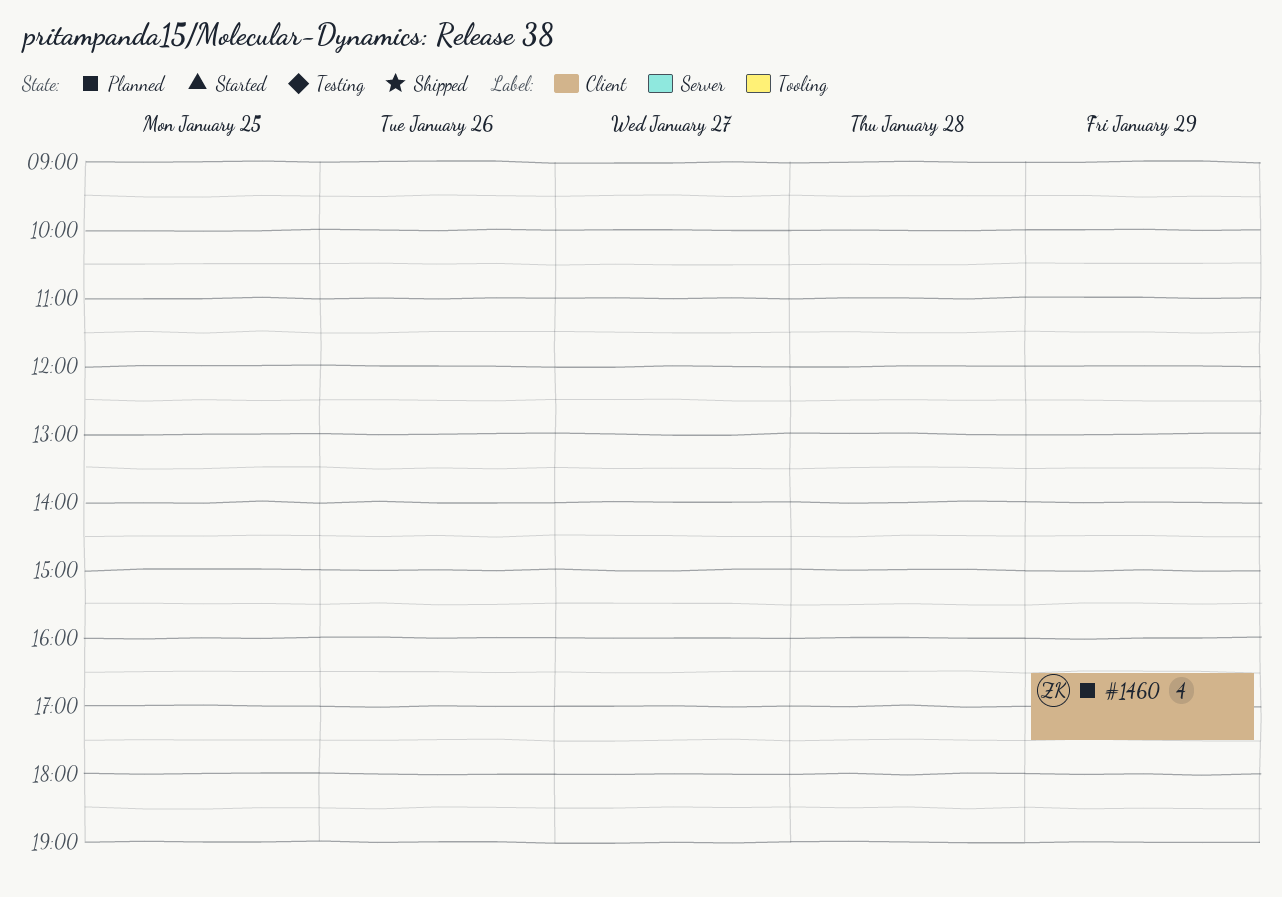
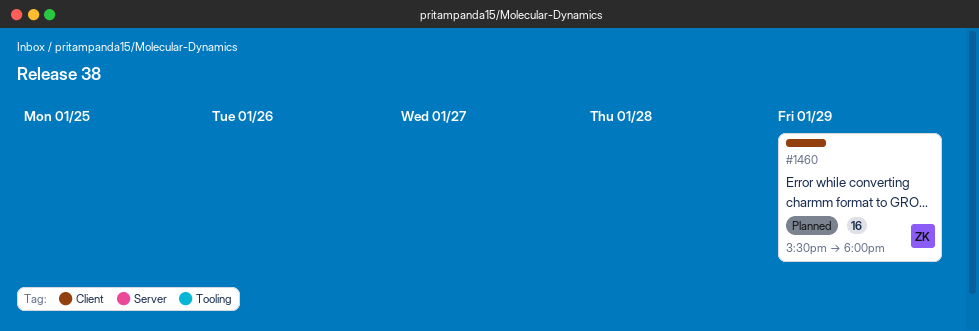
#1460, estimate: 4 -> 16
#1460, begins: 16:30 -> 15:30
#1460, ends: 17:30 -> 18:00

